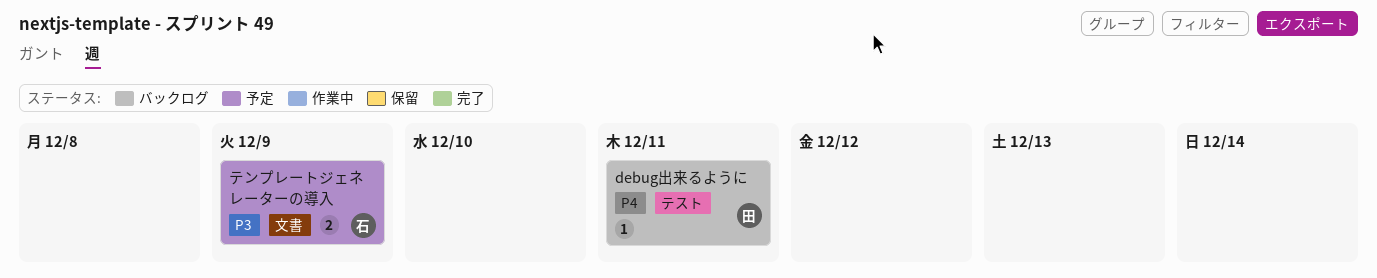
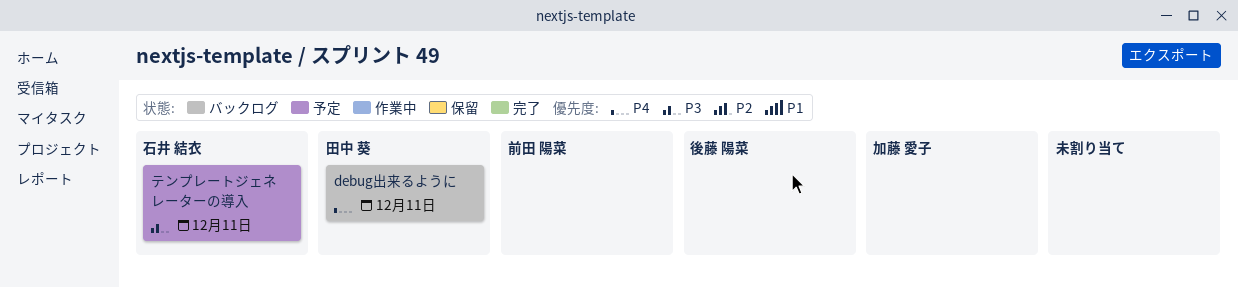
テンプレートジェネレーターの導入, due: Dec 9 -> Dec 11

